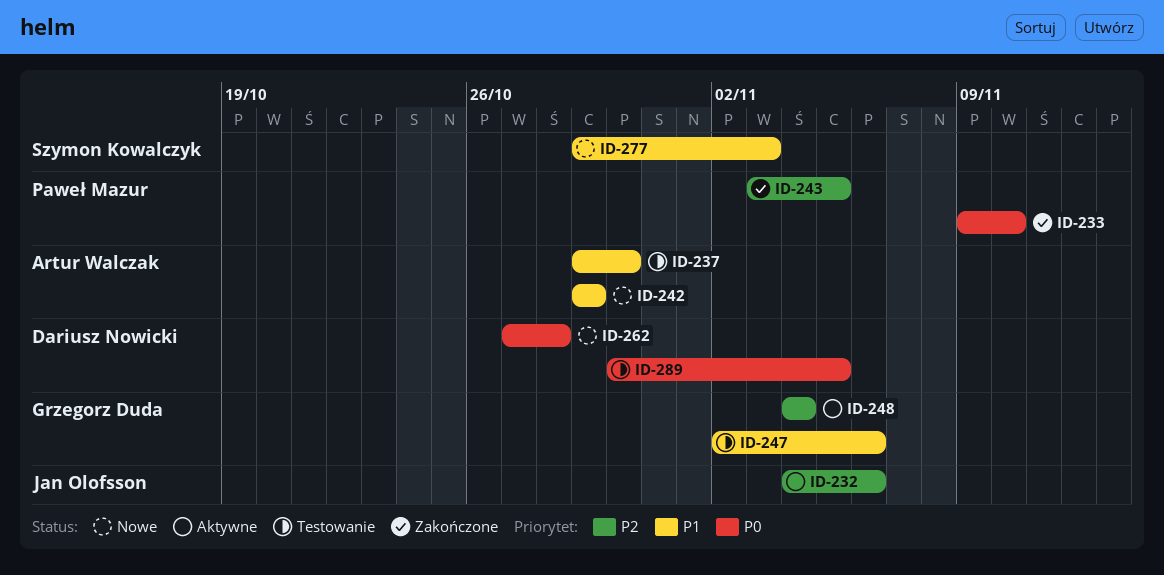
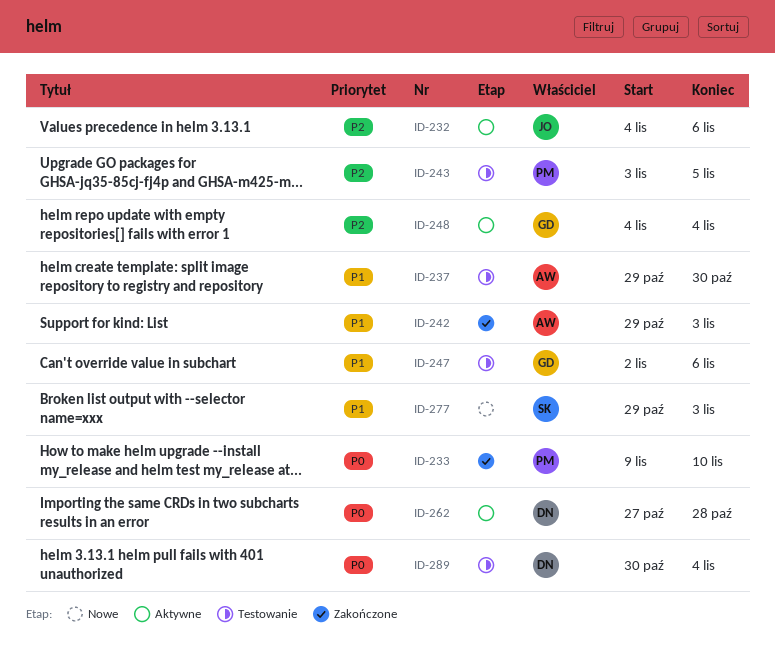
ID-242, status: Nowe -> Zakończone
ID-242, due: Oct 29 -> Nov 3
ID-243, status: Zakończone -> Testowanie
ID-262, status: Nowe -> Aktywne
ID-289, due: Nov 5 -> Nov 4

